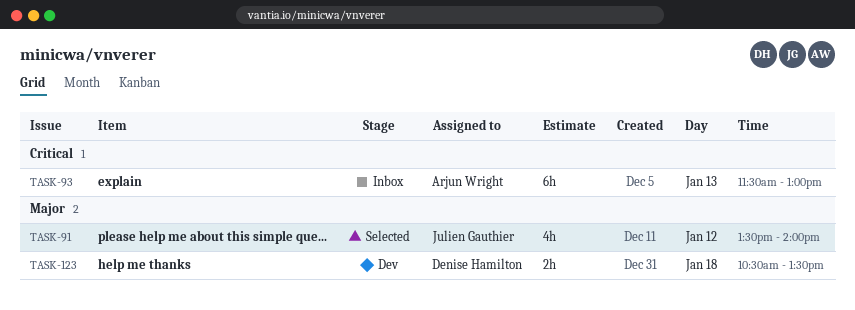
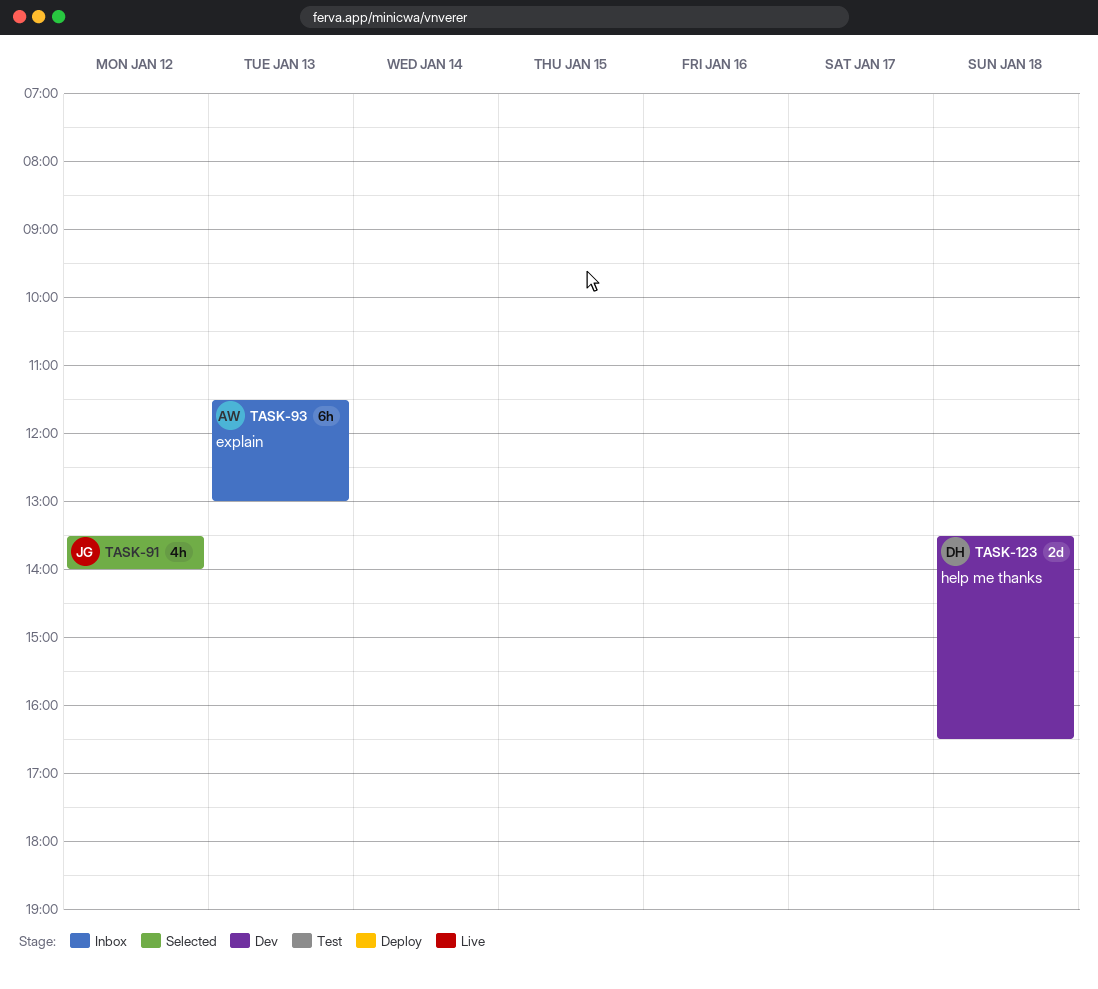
TASK-123, estimate: 2h -> 2d
TASK-123, begins: 10:30 -> 13:30
TASK-123, ends: 13:30 -> 16:30

